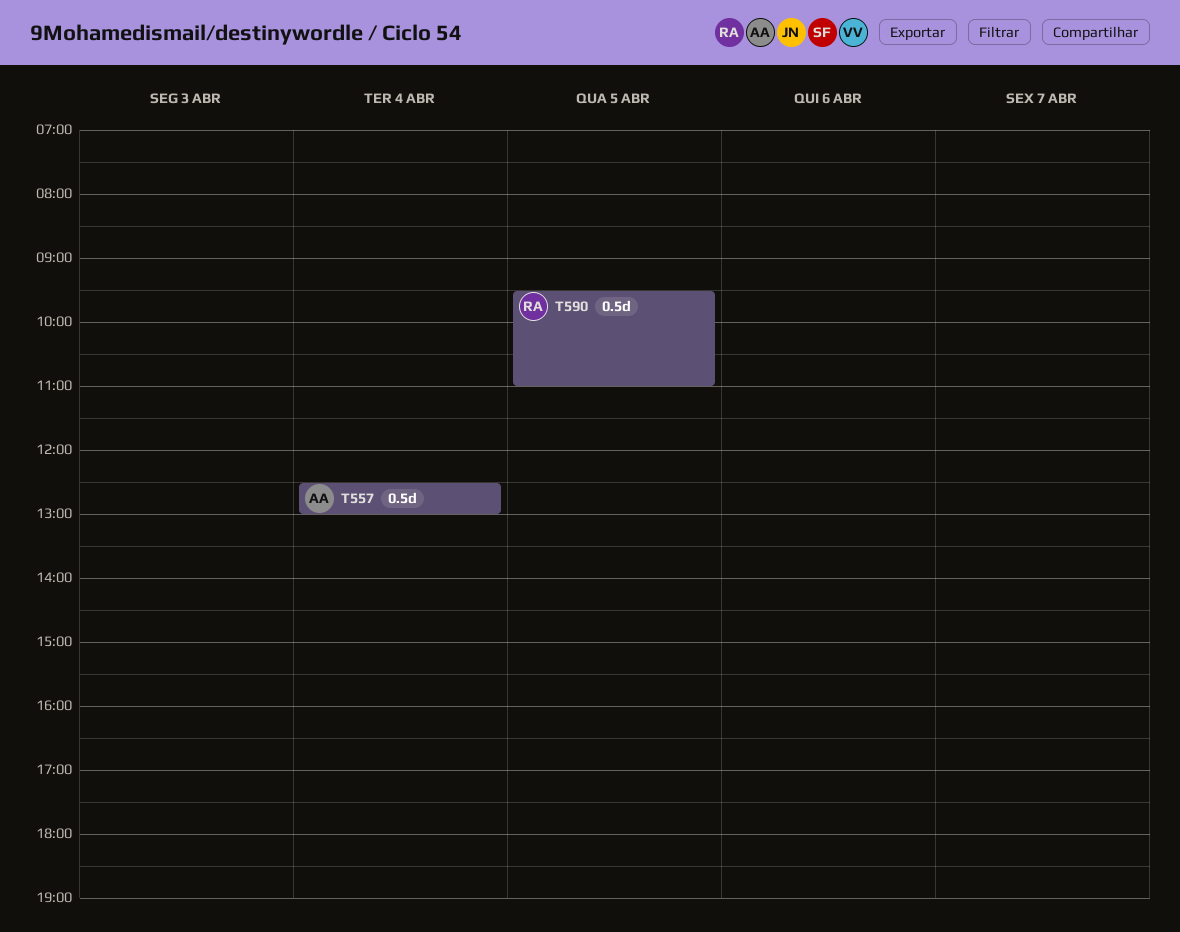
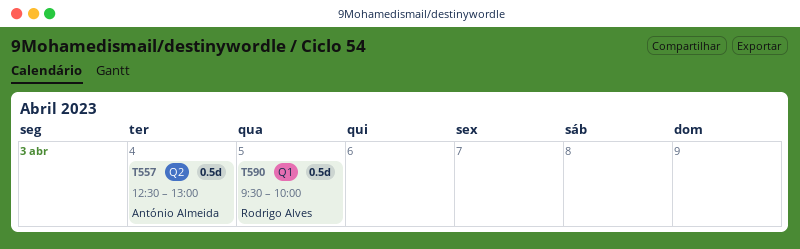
T590, ends: 11:00 -> 10:00

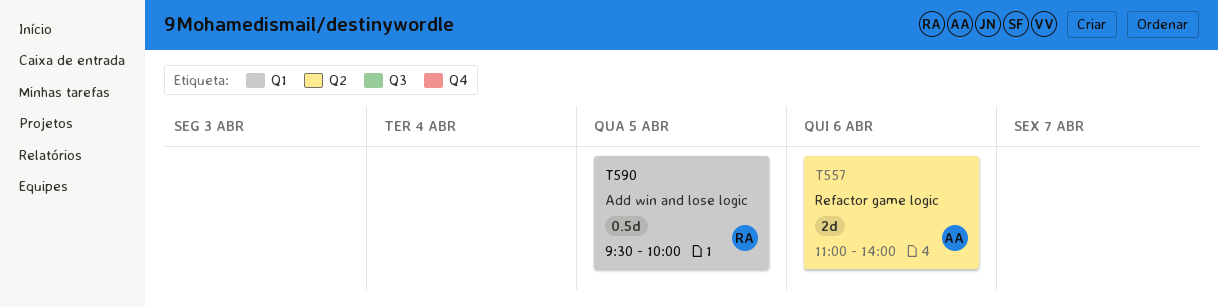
T557, estimate: 0.5d -> 2d
T557, day: Apr 4 -> Apr 6
T557, begins: 12:30 -> 11:00
T557, ends: 13:00 -> 14:00

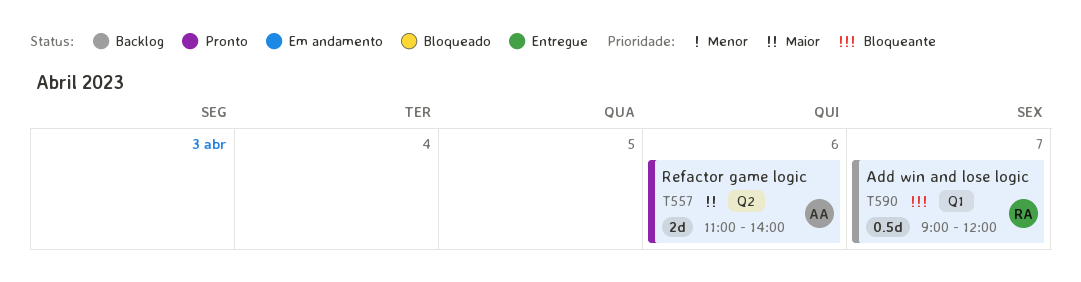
T590, day: Apr 5 -> Apr 7
T590, begins: 09:30 -> 09:00
T590, ends: 10:00 -> 12:00

